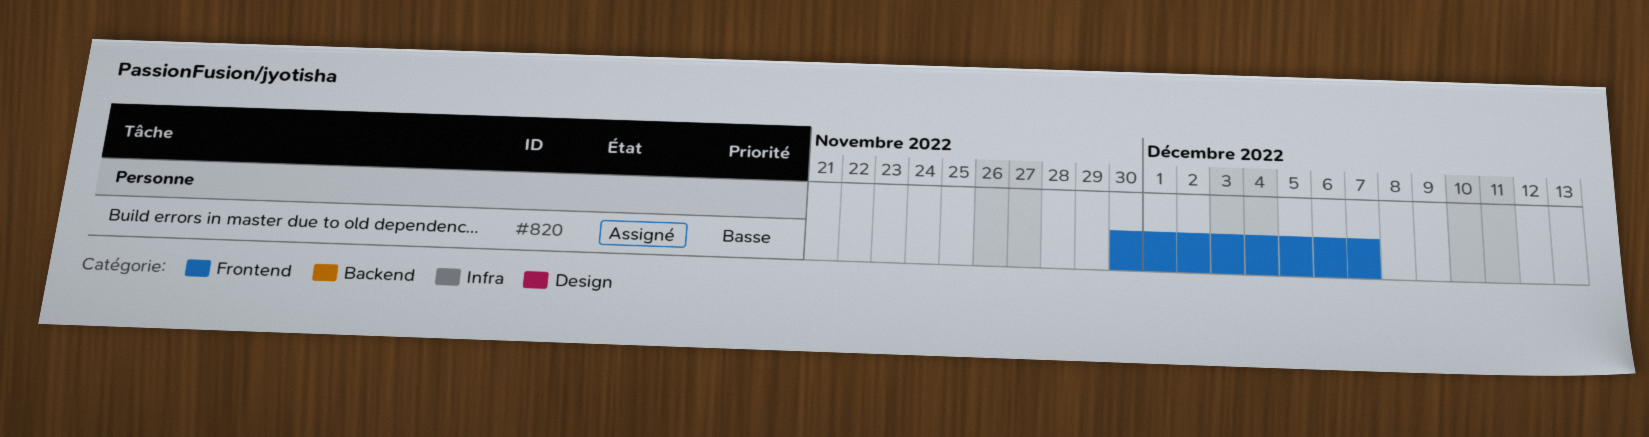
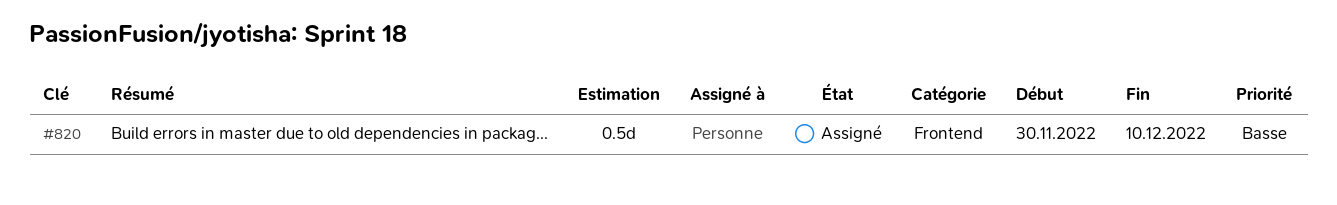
#820, due: Dec 7 -> Dec 10

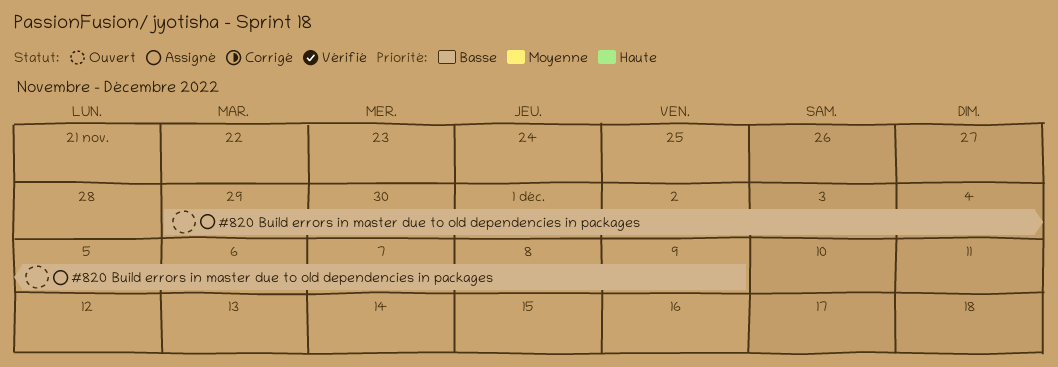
#820, start: Nov 30 -> Nov 29
#820, due: Dec 10 -> Dec 9

